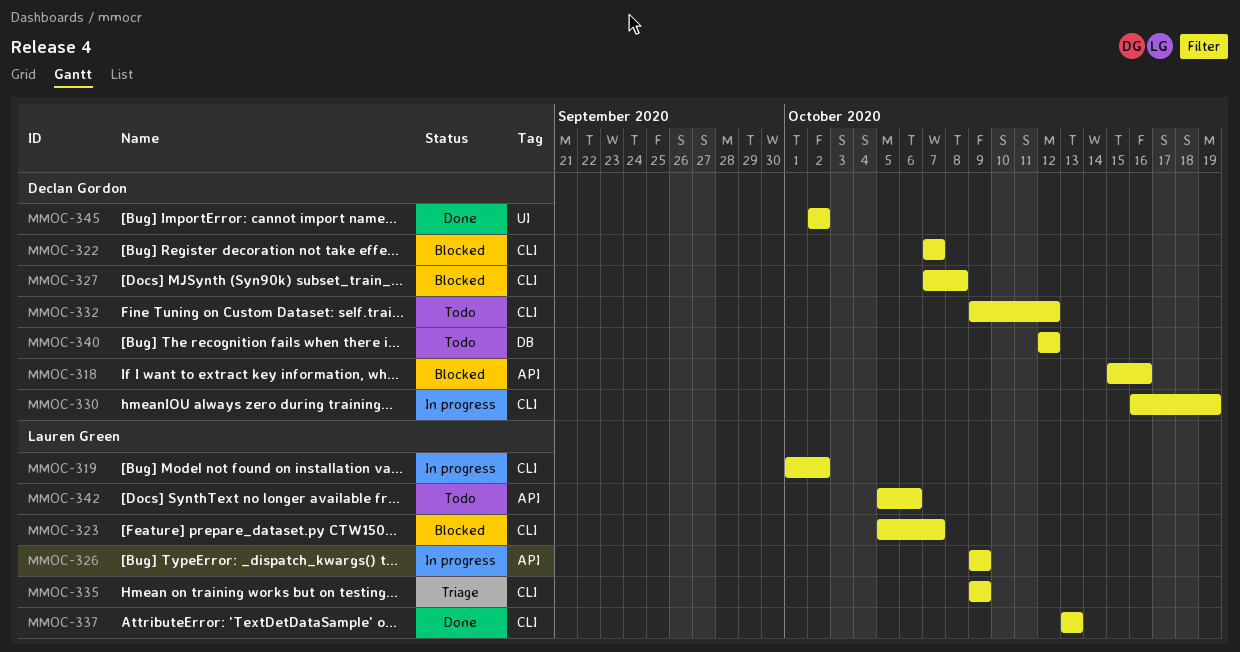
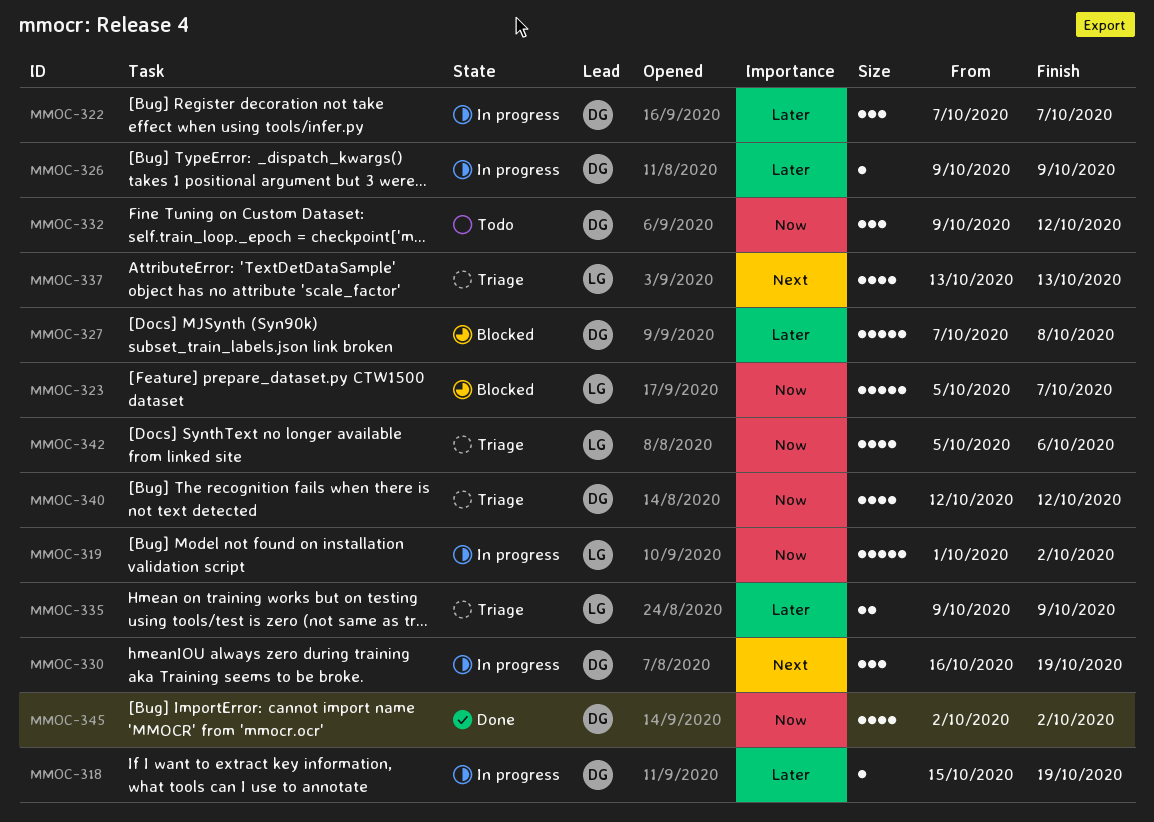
MMOC-318, status: Blocked -> In progress
MMOC-318, due: Oct 16 -> Oct 19
MMOC-322, status: Blocked -> In progress
MMOC-326, owner: Lauren Green -> Declan Gordon
MMOC-337, status: Done -> Triage
MMOC-340, status: Todo -> Triage
MMOC-342, status: Todo -> Triage

